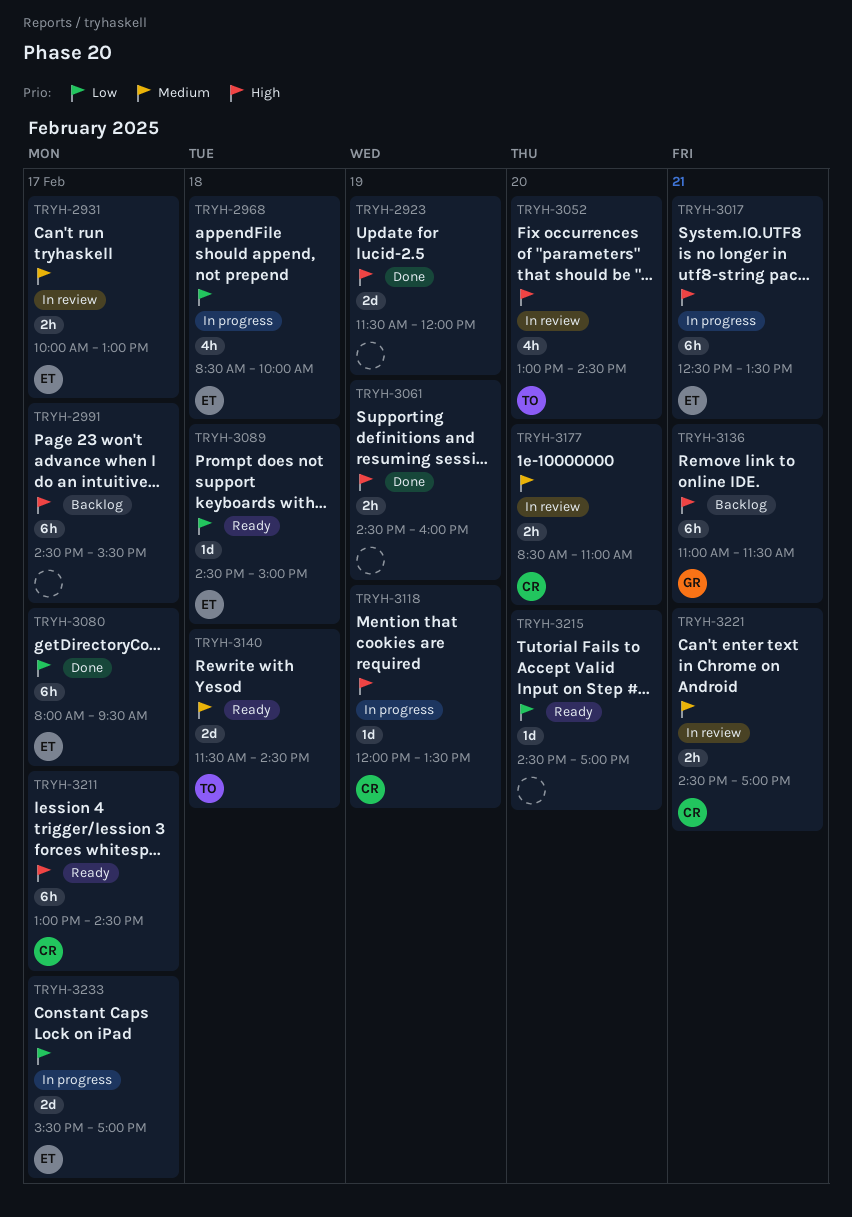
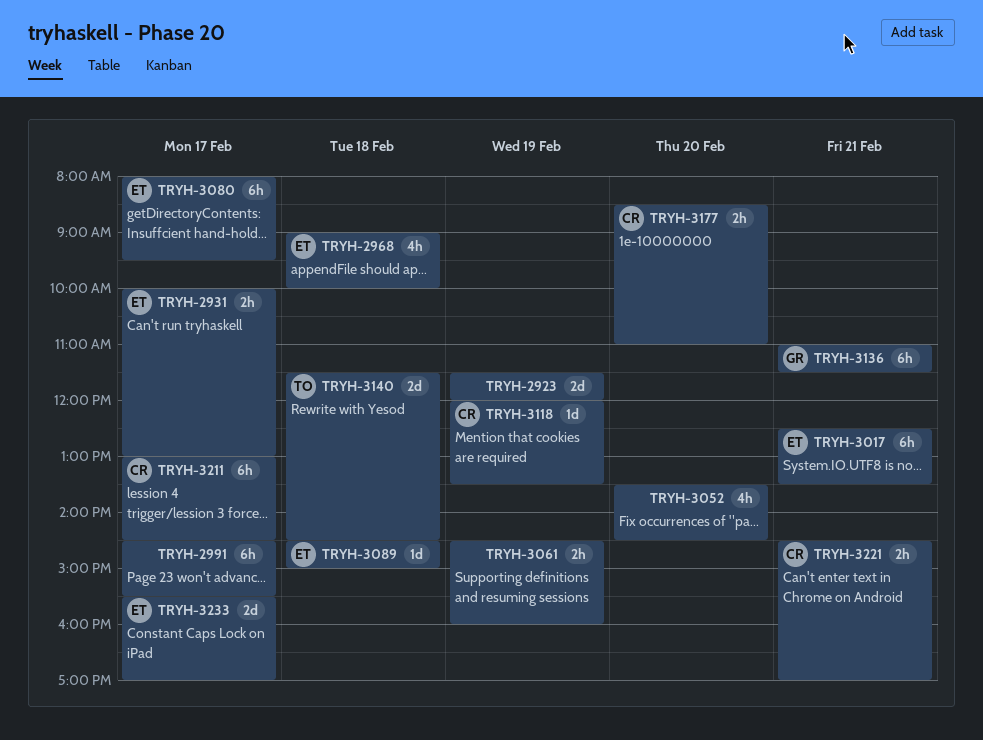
TRYH-2968, begins: 08:30 -> 09:00
TRYH-3052, owner: TO -> none
TRYH-3052, begins: 13:00 -> 13:30
TRYH-3215: present -> none

